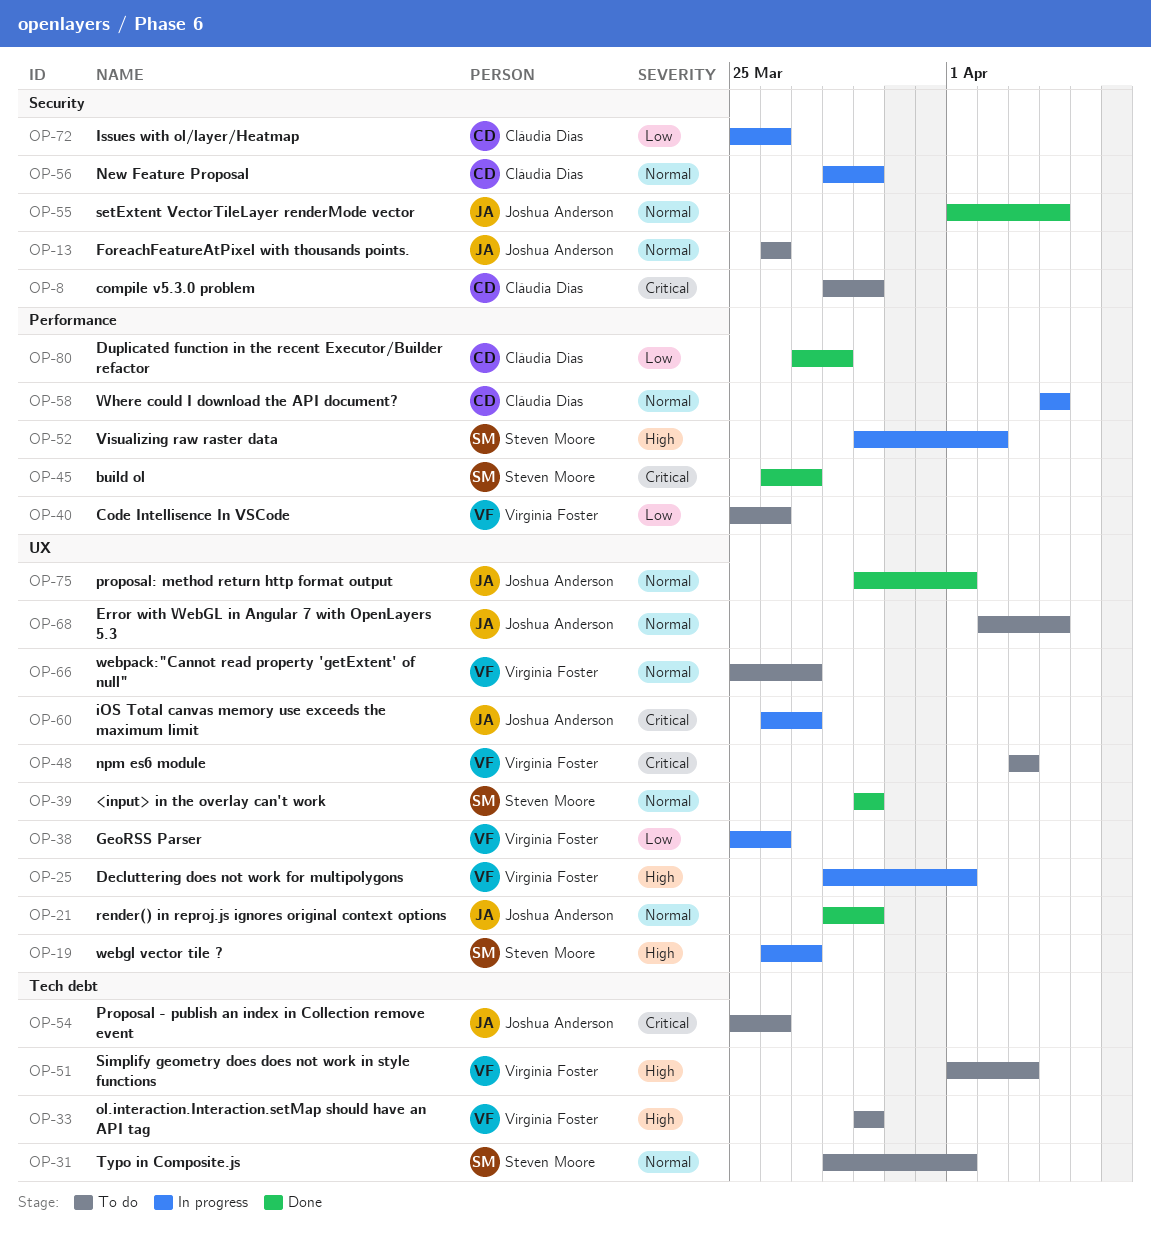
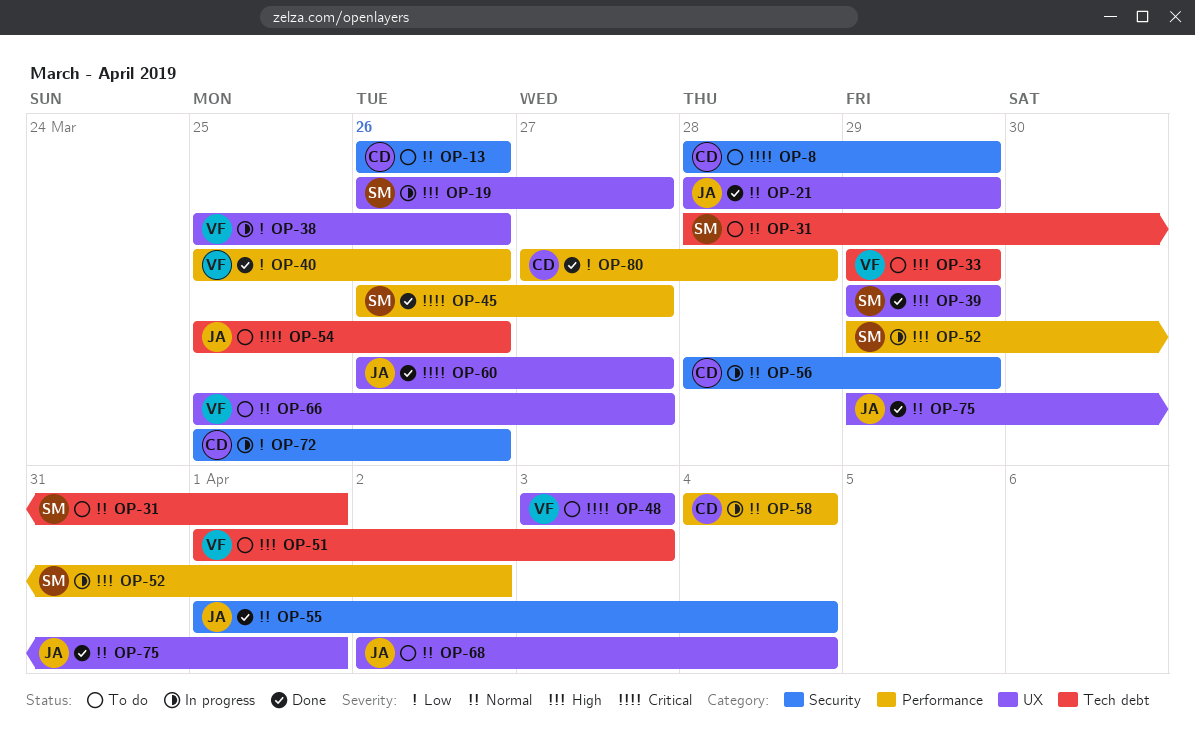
OP-13, owner: Joshua Anderson -> Cláudia Dias
OP-25: present -> none
OP-39, priority: Normal -> High
OP-40, status: To do -> Done
OP-60, status: In progress -> Done

